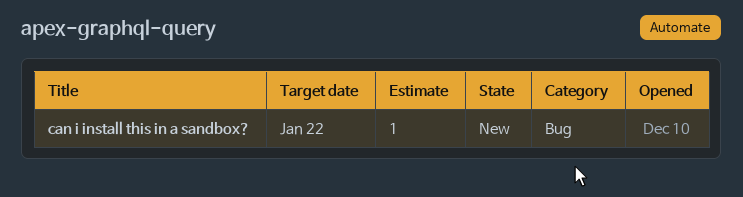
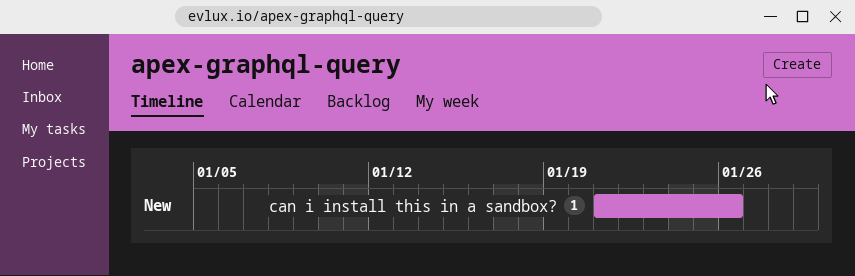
can i install this in a sandbox?, due: Jan 22 -> Jan 26

